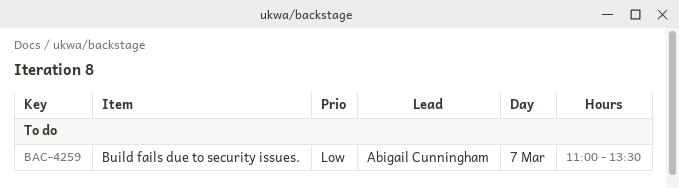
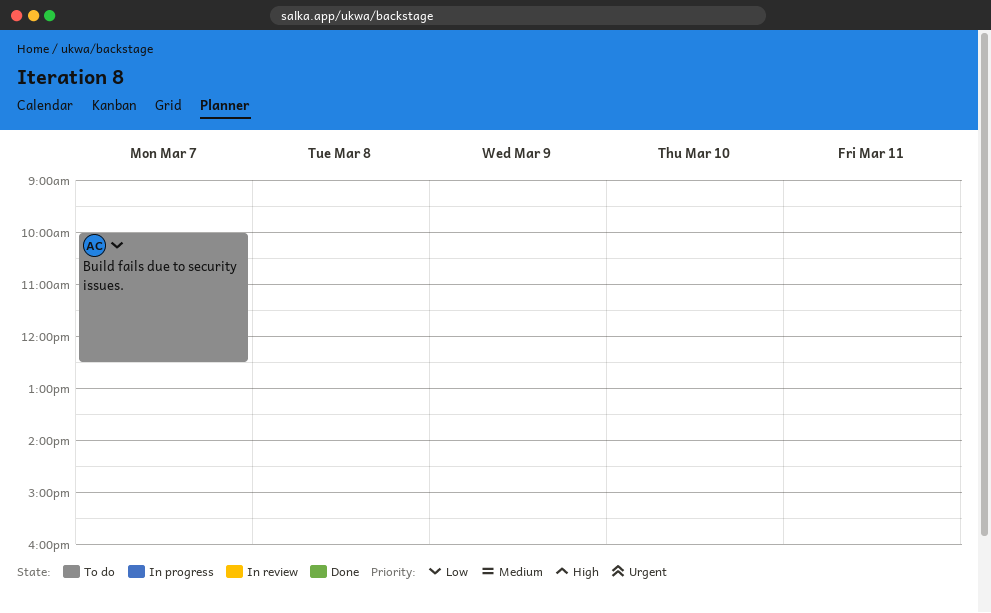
Build fails due to security issues., begins: 11:00 -> 10:00
Build fails due to security issues., ends: 13:30 -> 12:30

